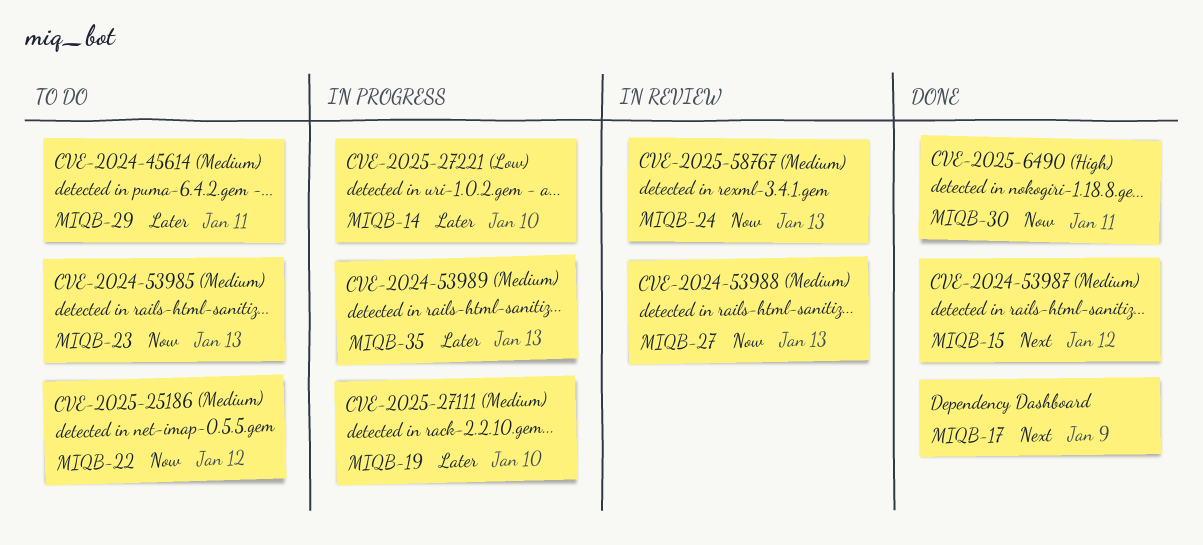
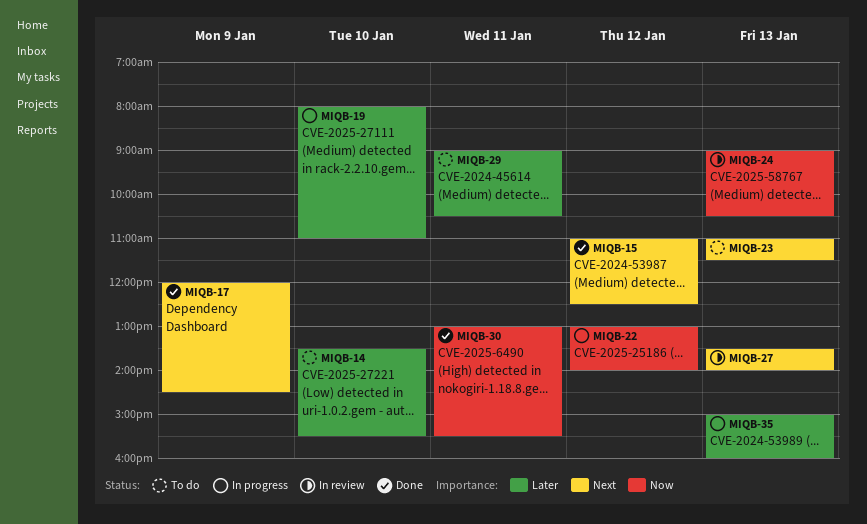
MIQB-14, status: In progress -> To do
MIQB-22, status: To do -> In progress
MIQB-23, priority: Now -> Next
MIQB-27, priority: Now -> Next

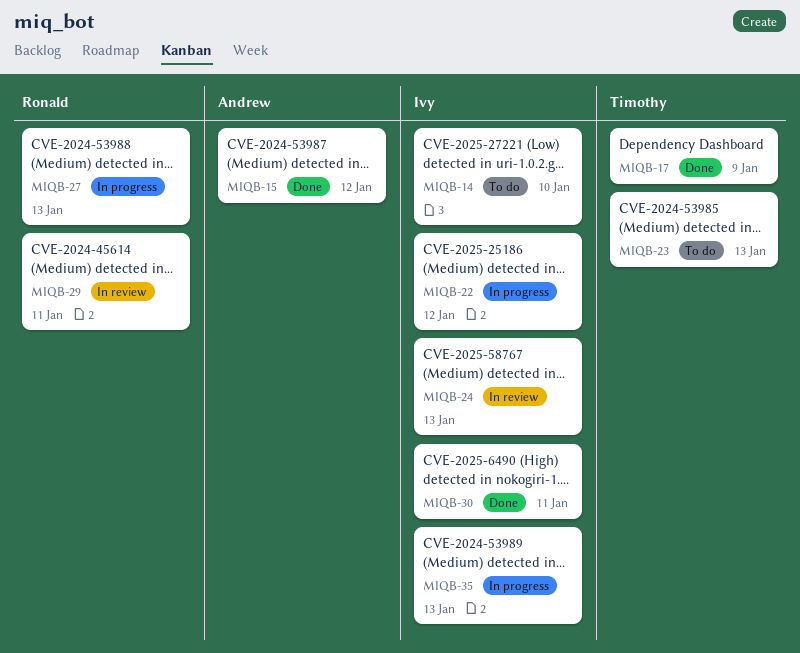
MIQB-19: present -> none
MIQB-27, status: In review -> In progress
MIQB-29, status: To do -> In review

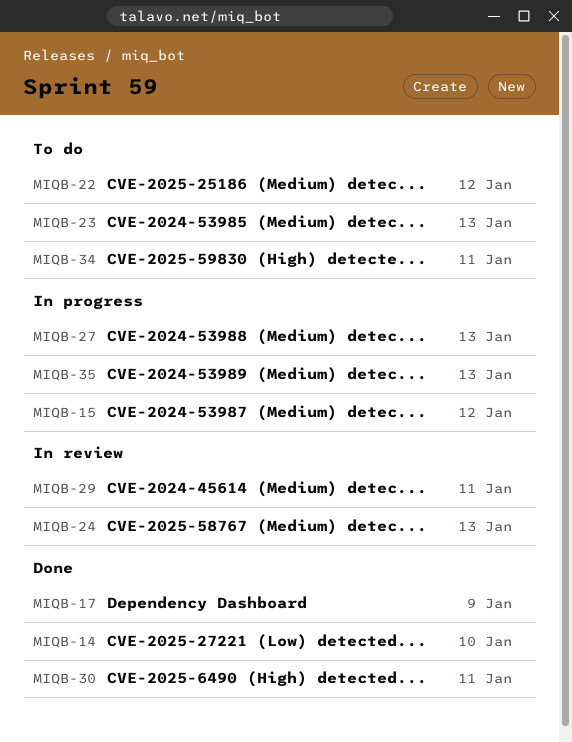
MIQB-14, status: To do -> Done
MIQB-15, status: Done -> In progress
MIQB-22, status: In progress -> To do
MIQB-34: none -> present

